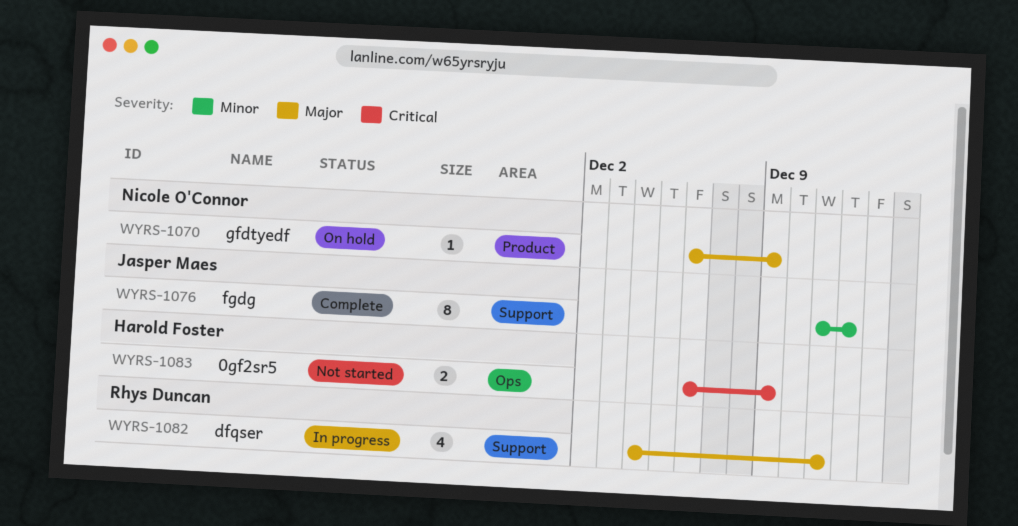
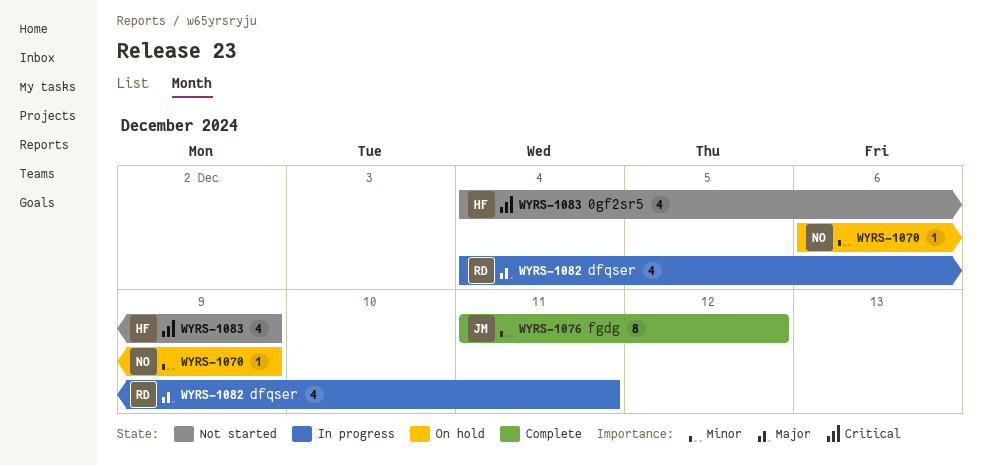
WYRS-1070, priority: Major -> Minor
WYRS-1083, estimate: 2 -> 4
WYRS-1083, start: Dec 6 -> Dec 4

